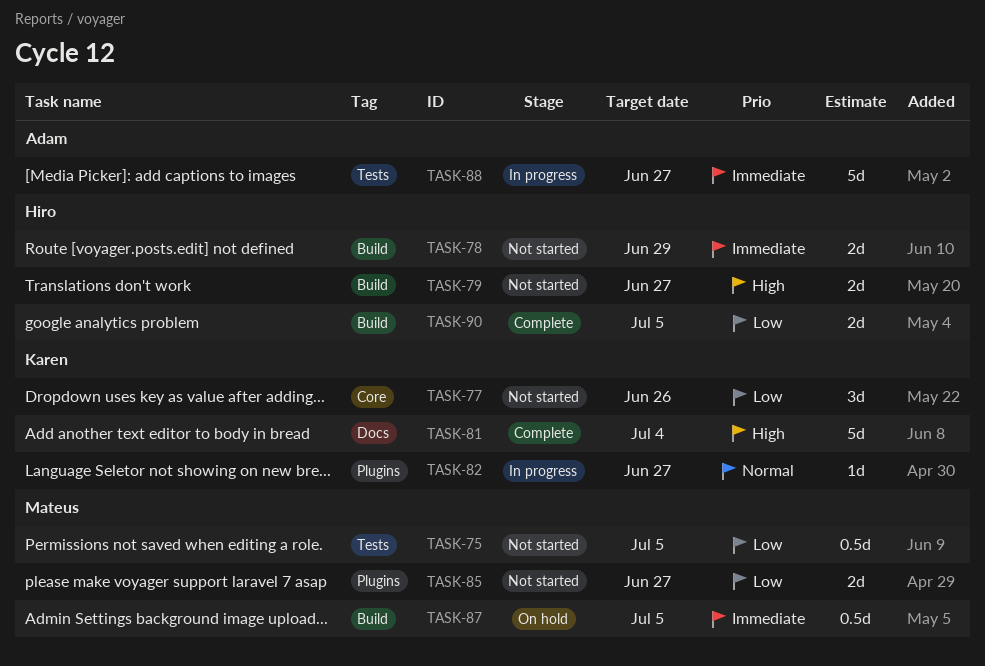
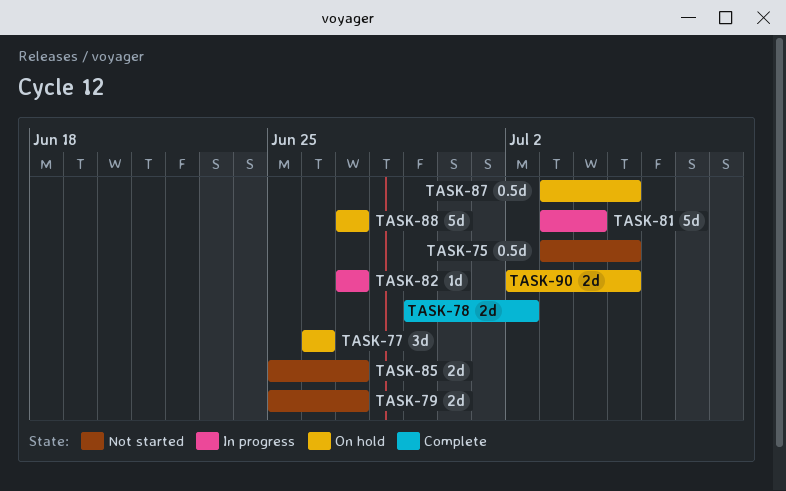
TASK-77, status: Not started -> On hold
TASK-78, status: Not started -> Complete
TASK-78, due: Jun 29 -> Jul 2
TASK-81, status: Complete -> In progress
TASK-88, status: In progress -> On hold
TASK-90, status: Complete -> On hold

